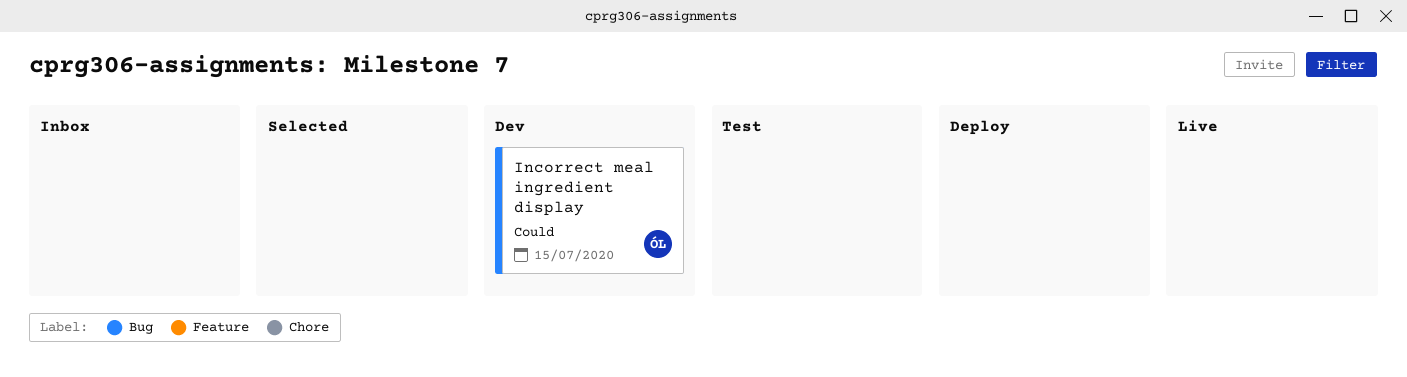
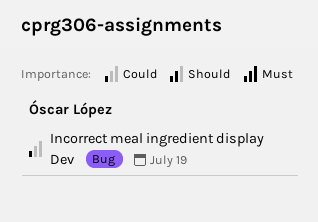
Incorrect meal ingredient display, due: Jul 15 -> Jul 19

